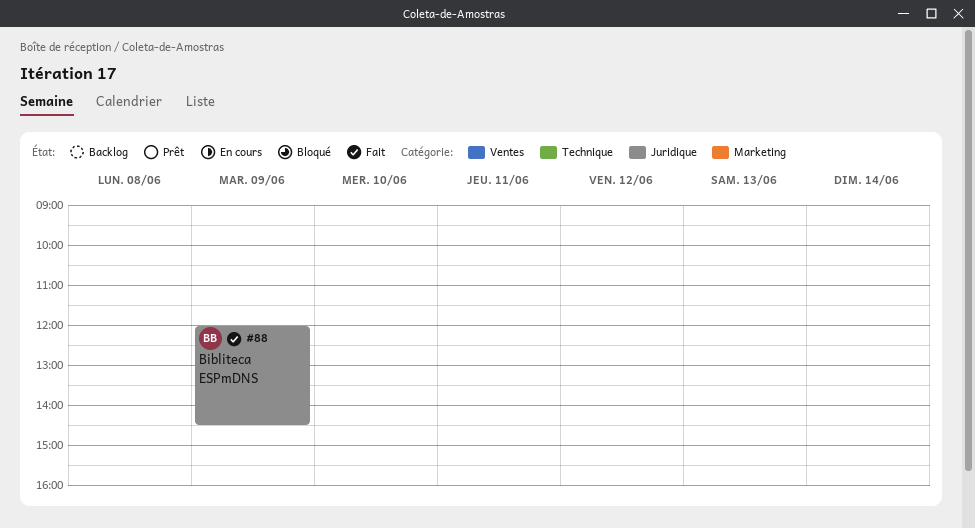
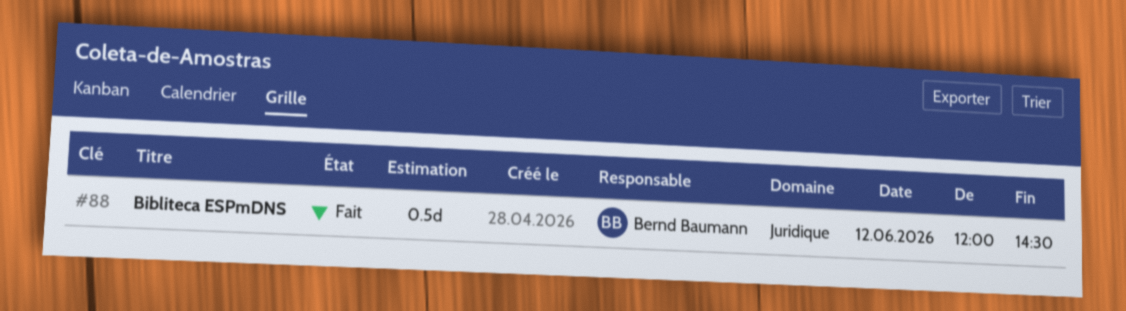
#88, day: Jun 9 -> Jun 12

